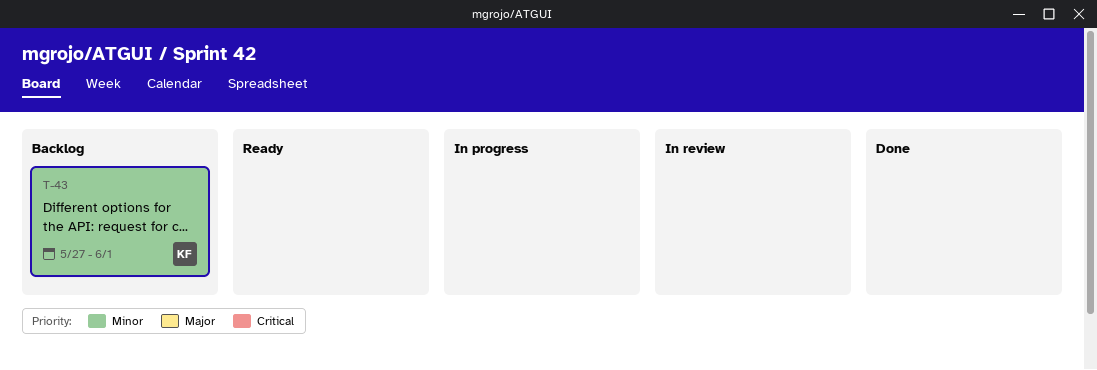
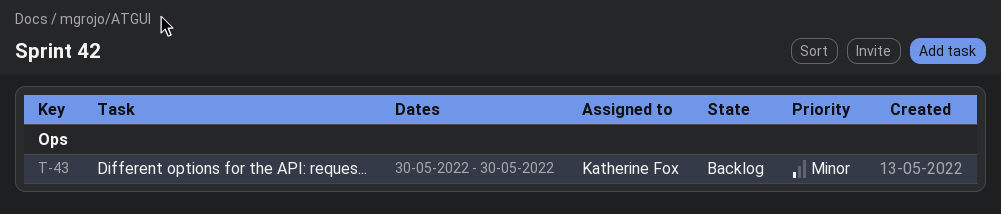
T-43, start: May 27 -> May 30
T-43, due: Jun 1 -> May 30

